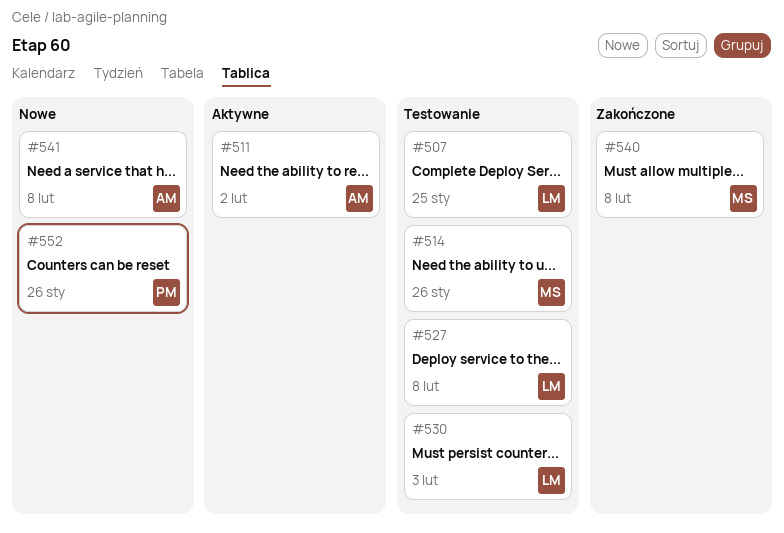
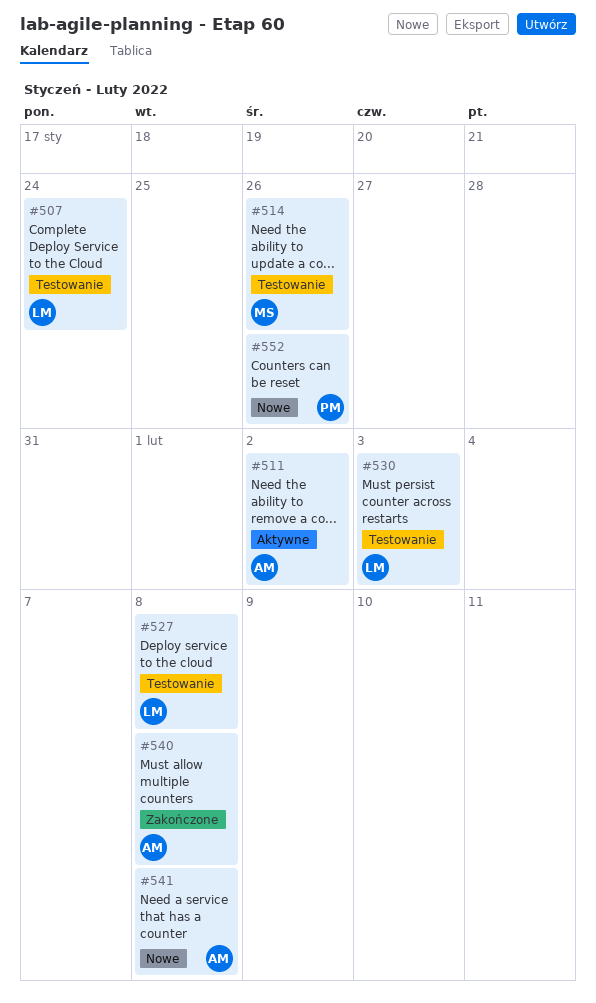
#507, due: Jan 25 -> Jan 24
#540, owner: MS -> AM

